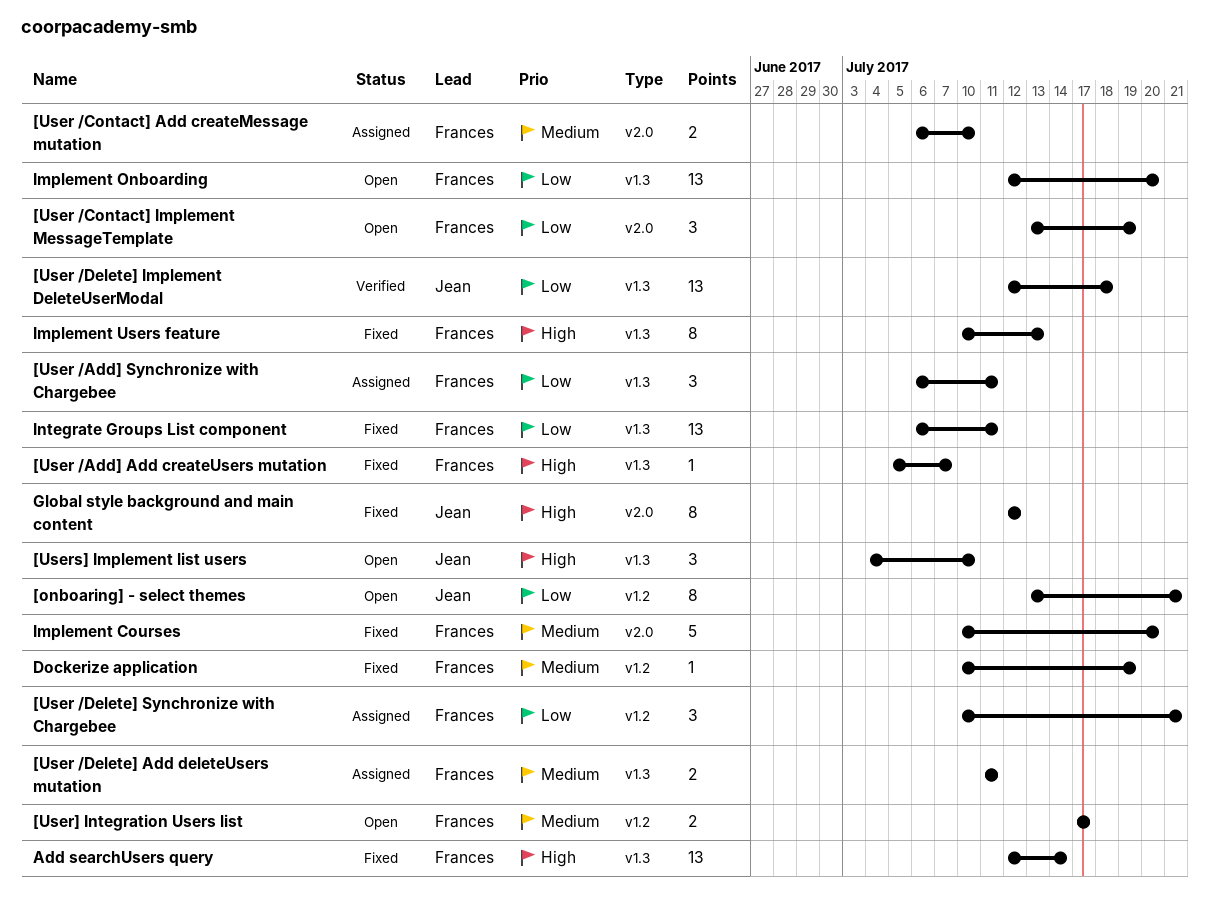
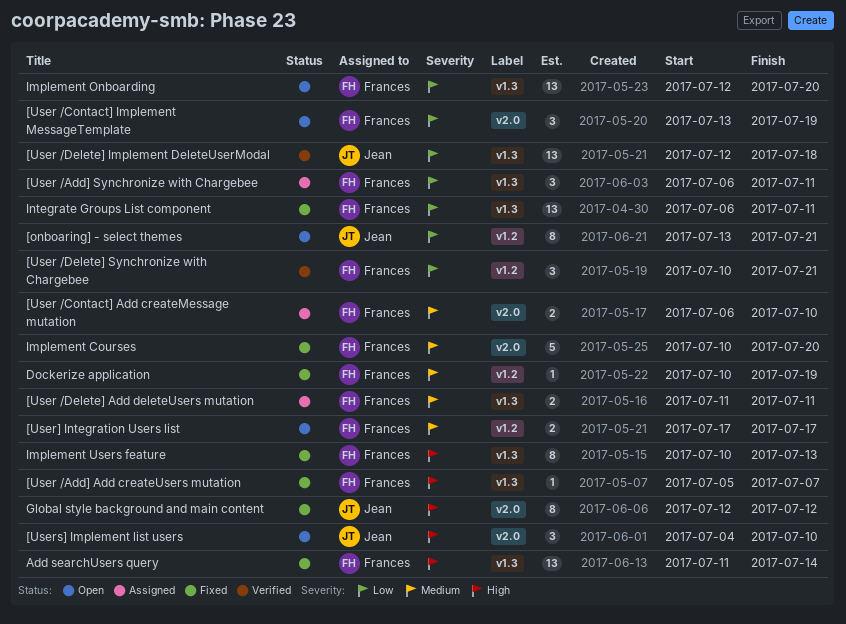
[User /Delete] Synchronize with Chargebee, status: Assigned -> Verified
[Users] Implement list users, label: v1.3 -> v2.0
Add searchUsers query, start: Jul 12 -> Jul 11

